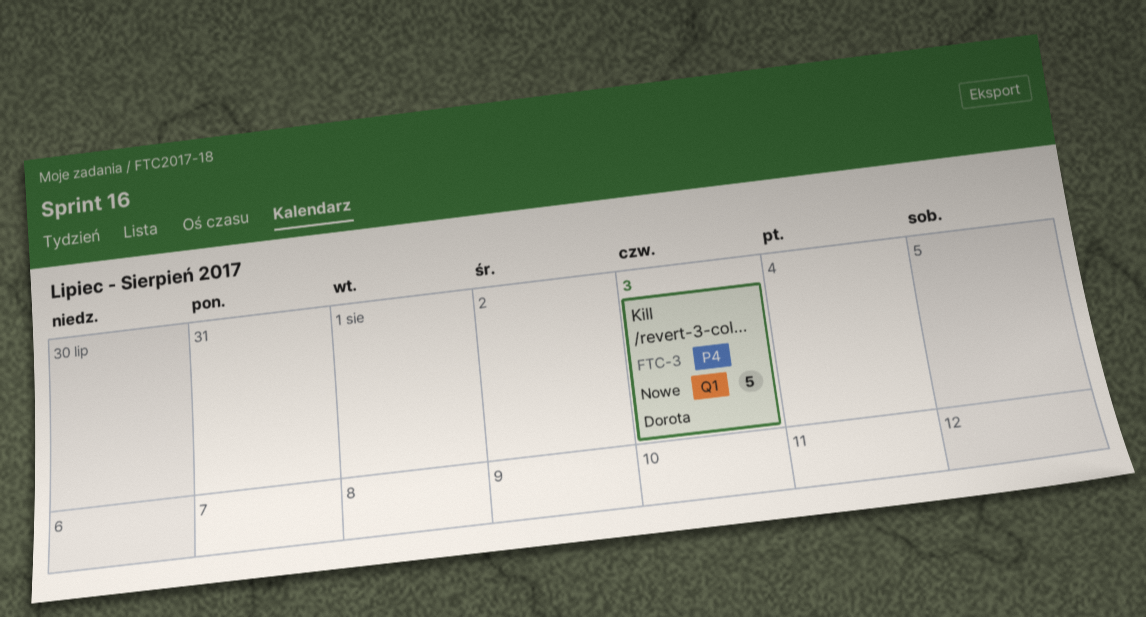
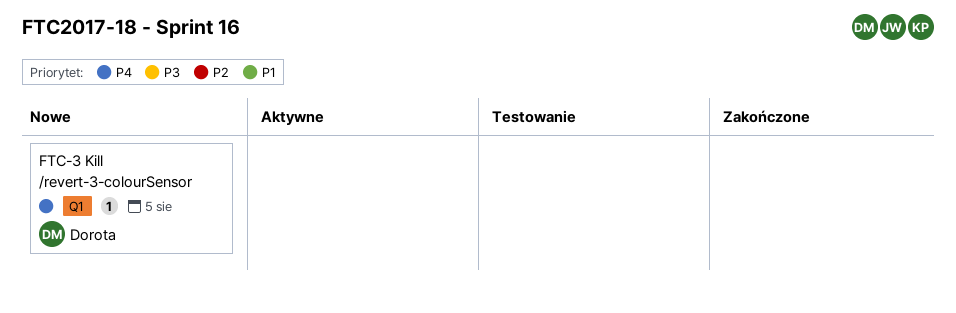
FTC-3, estimate: 5 -> 1
FTC-3, due: Aug 3 -> Aug 5

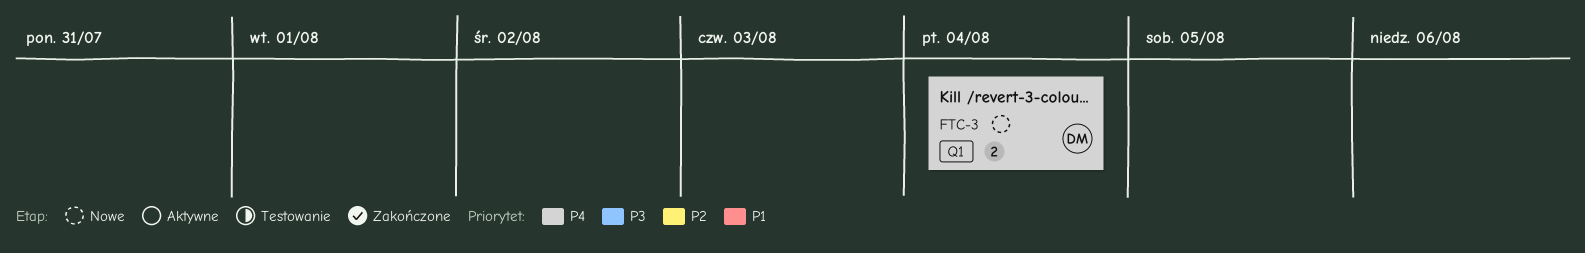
FTC-3, estimate: 1 -> 2
FTC-3, due: Aug 5 -> Aug 4

